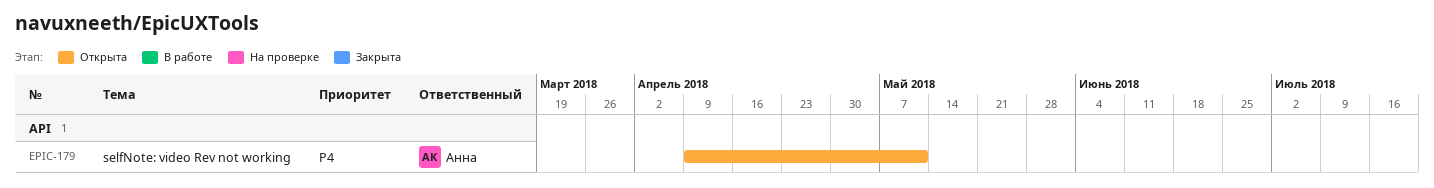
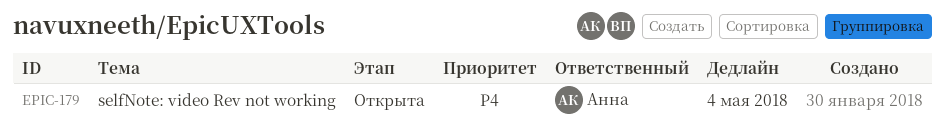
EPIC-179, due: May 11 -> May 4

